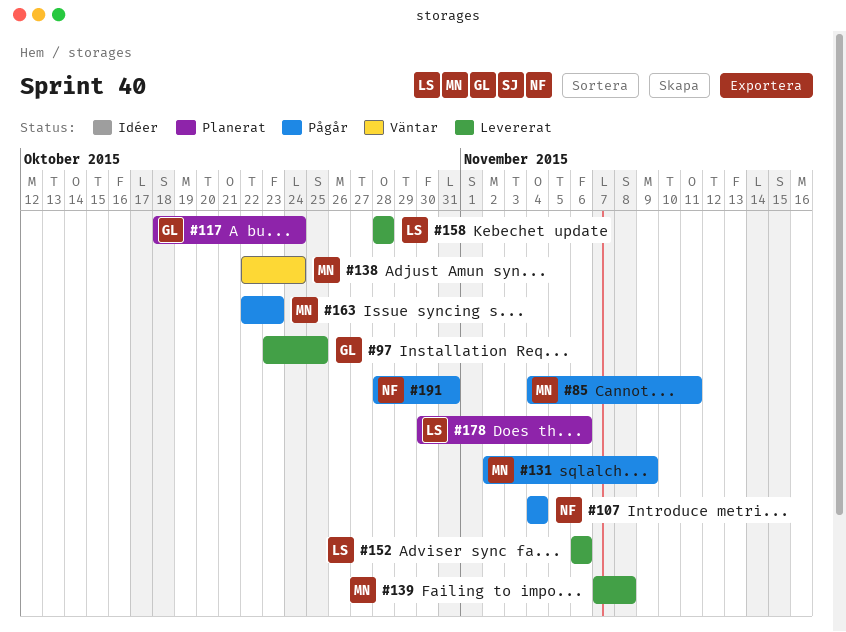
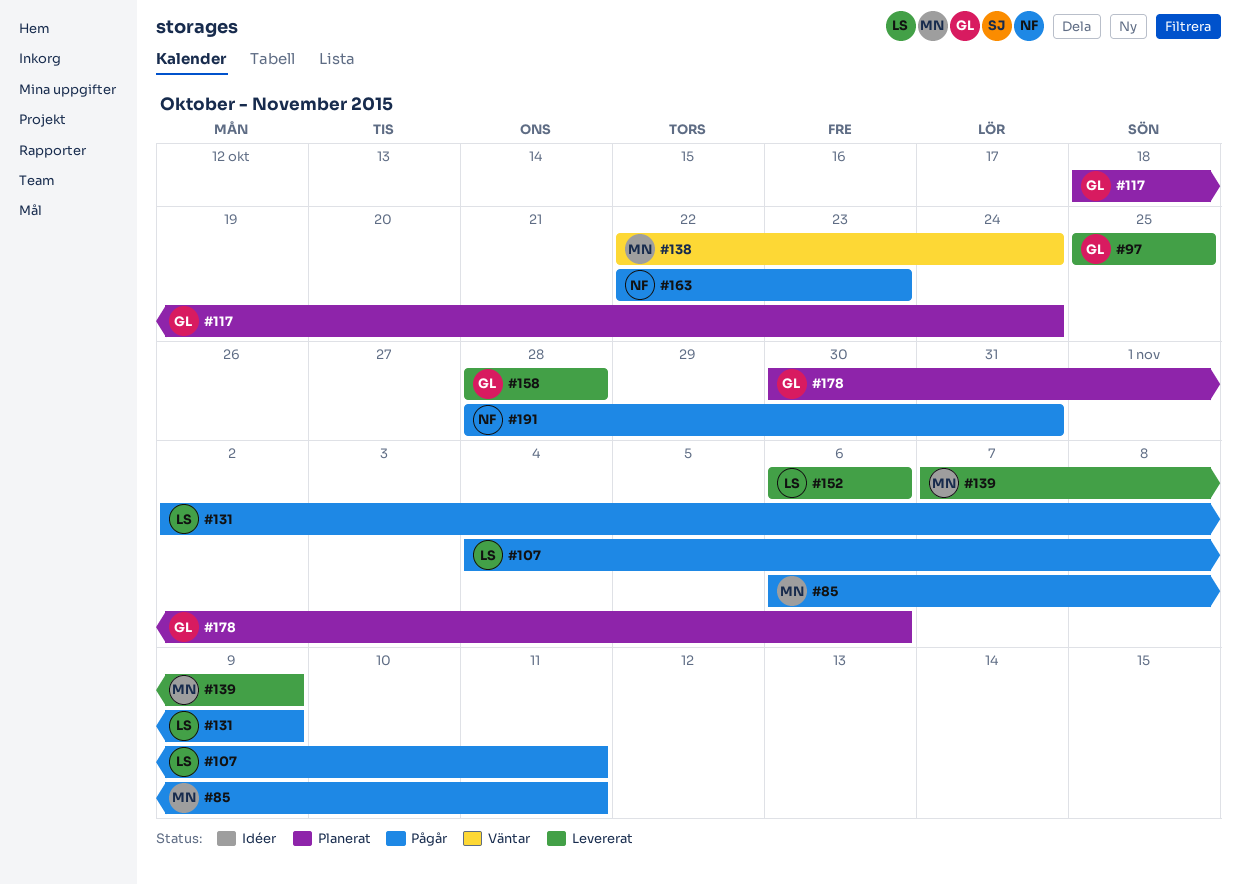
#85, start: Nov 4 -> Nov 6
#97, start: Oct 23 -> Oct 25
#107, owner: NF -> LS
#107, due: Nov 4 -> Nov 11
#131, owner: MN -> LS
#139, due: Nov 8 -> Nov 9
#158, owner: LS -> GL
#163, owner: MN -> NF
#178, owner: LS -> GL

